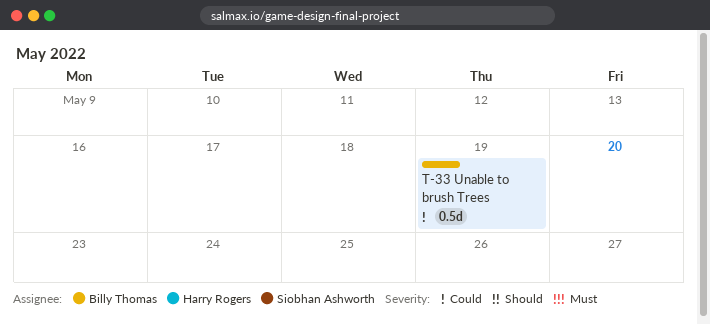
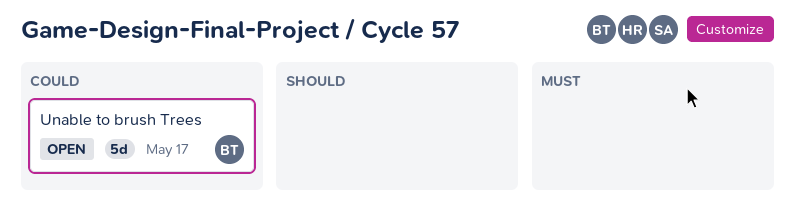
Unable to brush Trees, estimate: 0.5d -> 5d
Unable to brush Trees, due: May 19 -> May 17

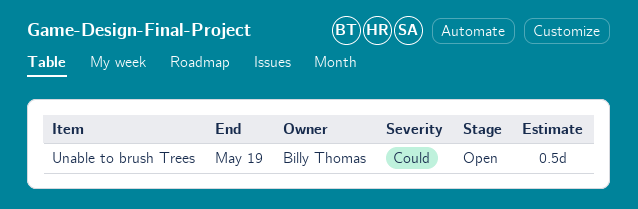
Unable to brush Trees, estimate: 5d -> 0.5d
Unable to brush Trees, due: May 17 -> May 19

